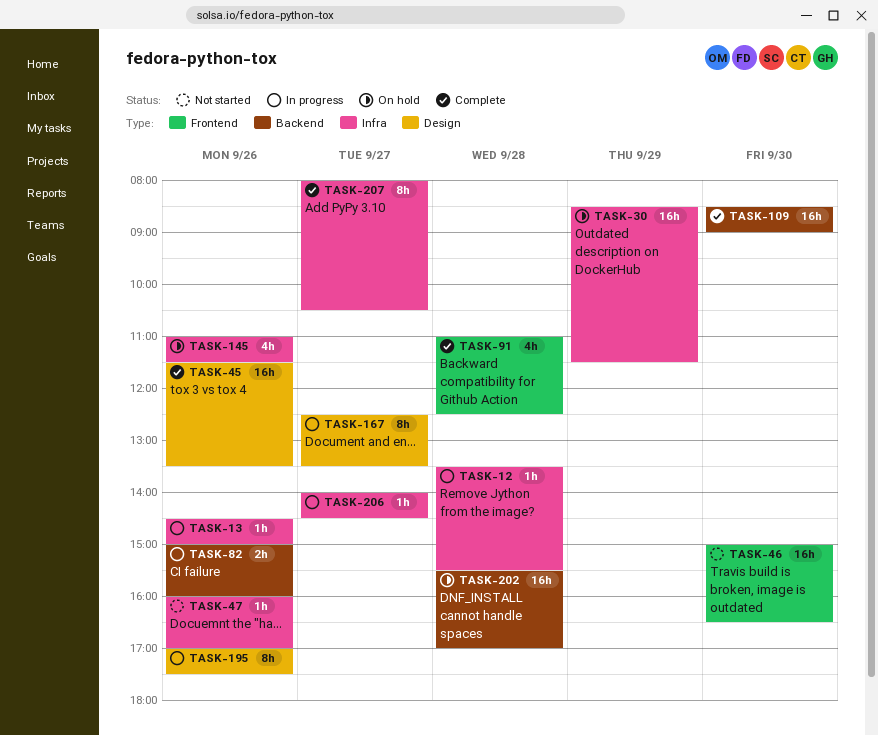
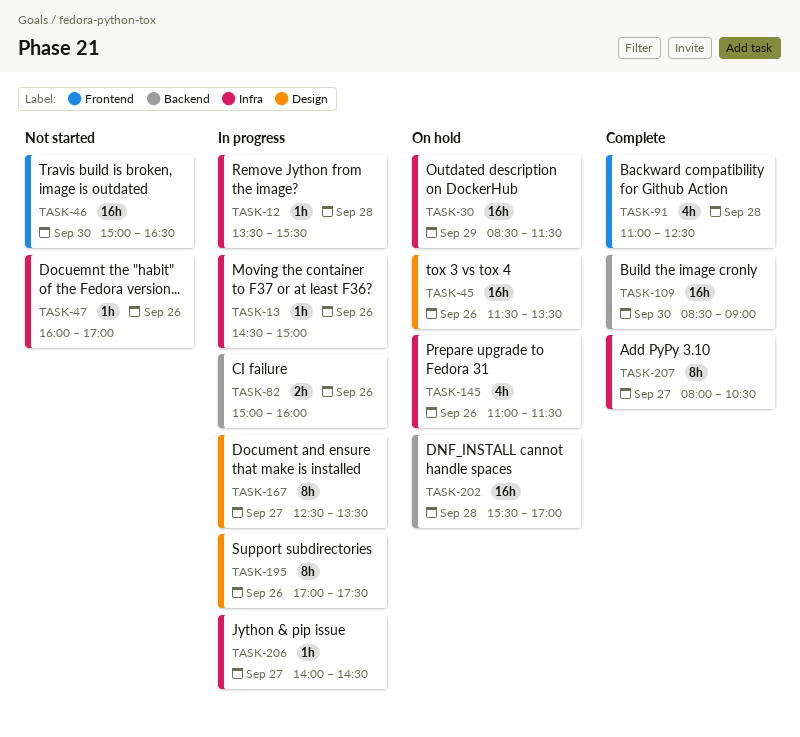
TASK-45, status: Complete -> On hold

